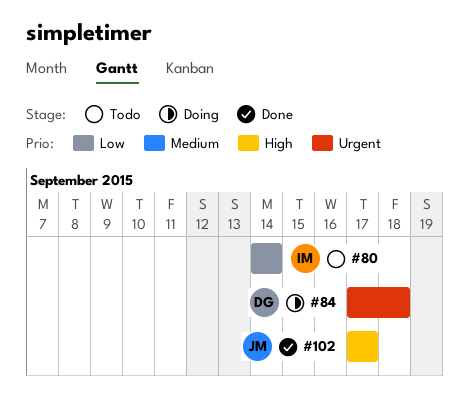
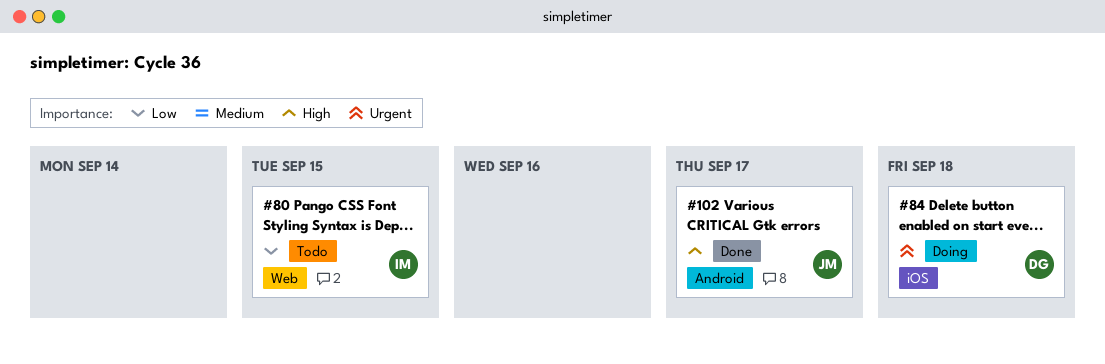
#80, due: Sep 14 -> Sep 15

